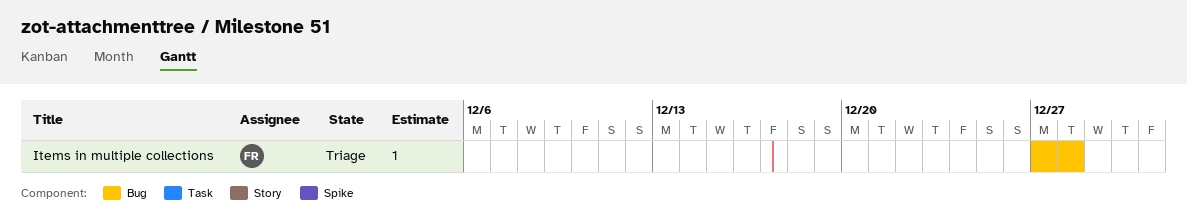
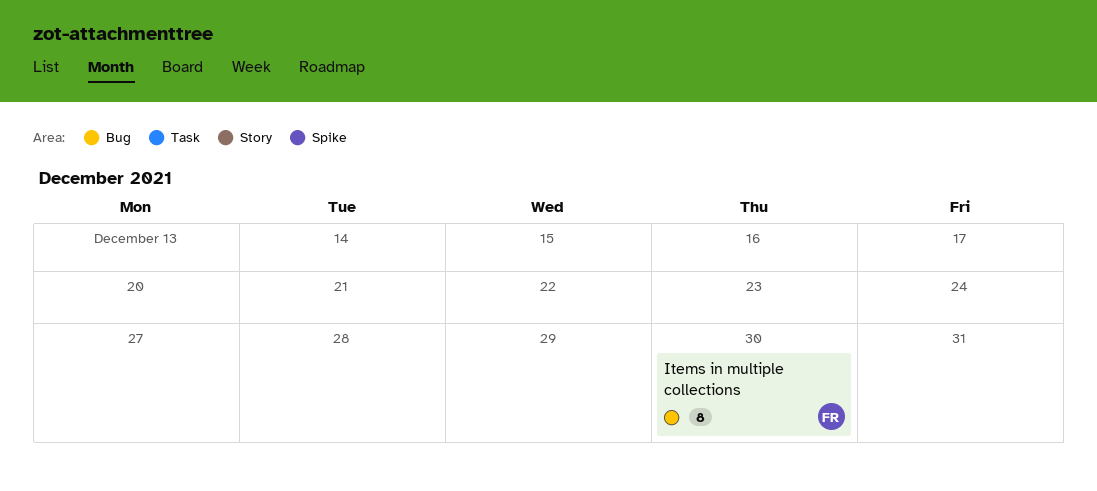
Items in multiple collections, estimate: 1 -> 8
Items in multiple collections, due: Dec 28 -> Dec 30

